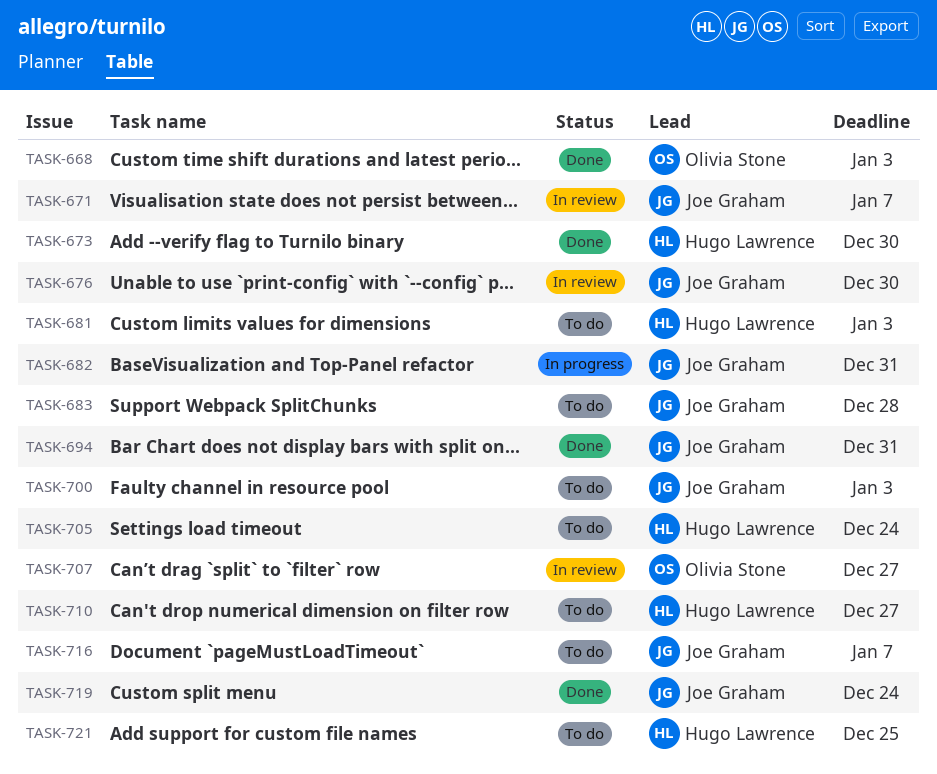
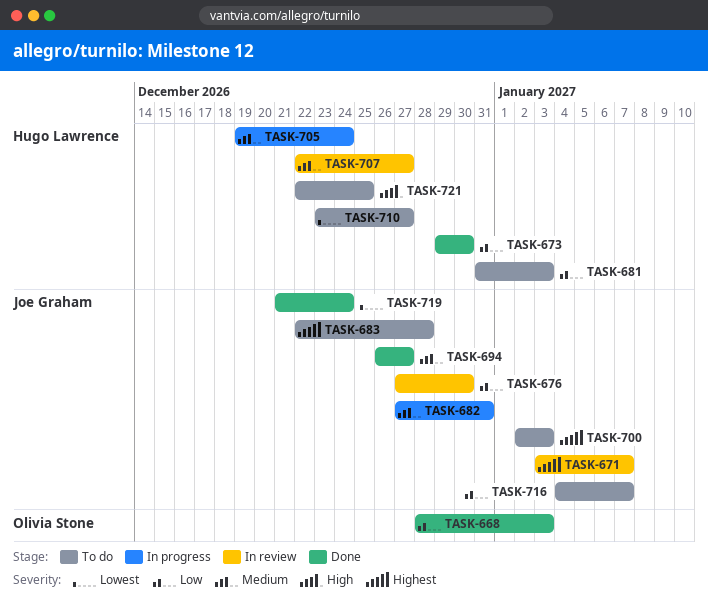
TASK-694, due: Dec 31 -> Dec 27
TASK-705, status: To do -> In progress
TASK-707, owner: Olivia Stone -> Hugo Lawrence

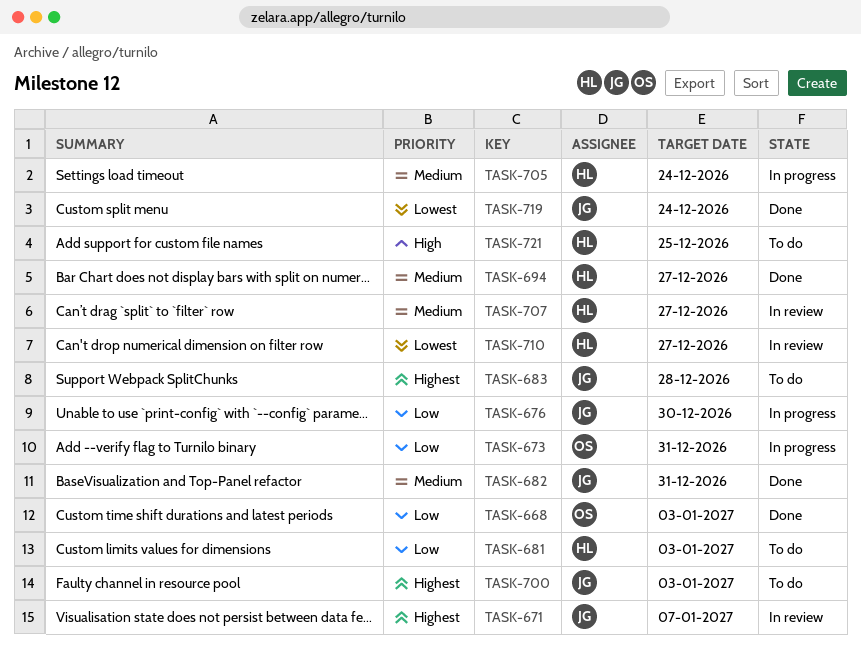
TASK-673, status: Done -> In progress
TASK-673, owner: Hugo Lawrence -> Olivia Stone
TASK-673, due: Dec 30 -> Dec 31
TASK-676, status: In review -> In progress
TASK-682, status: In progress -> Done
TASK-694, owner: Joe Graham -> Hugo Lawrence
TASK-710, status: To do -> In review
TASK-716: present -> none

